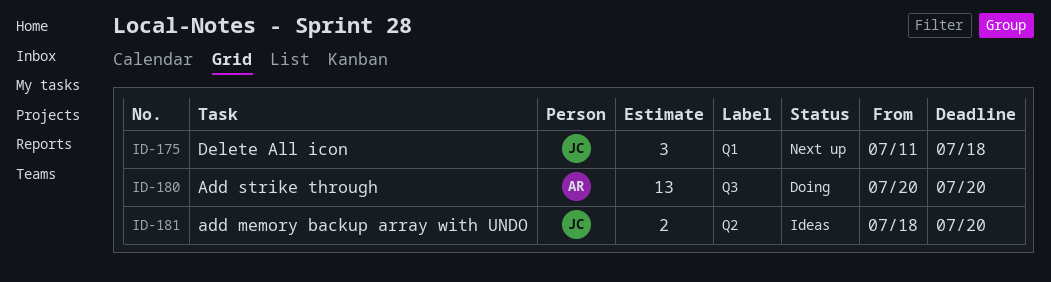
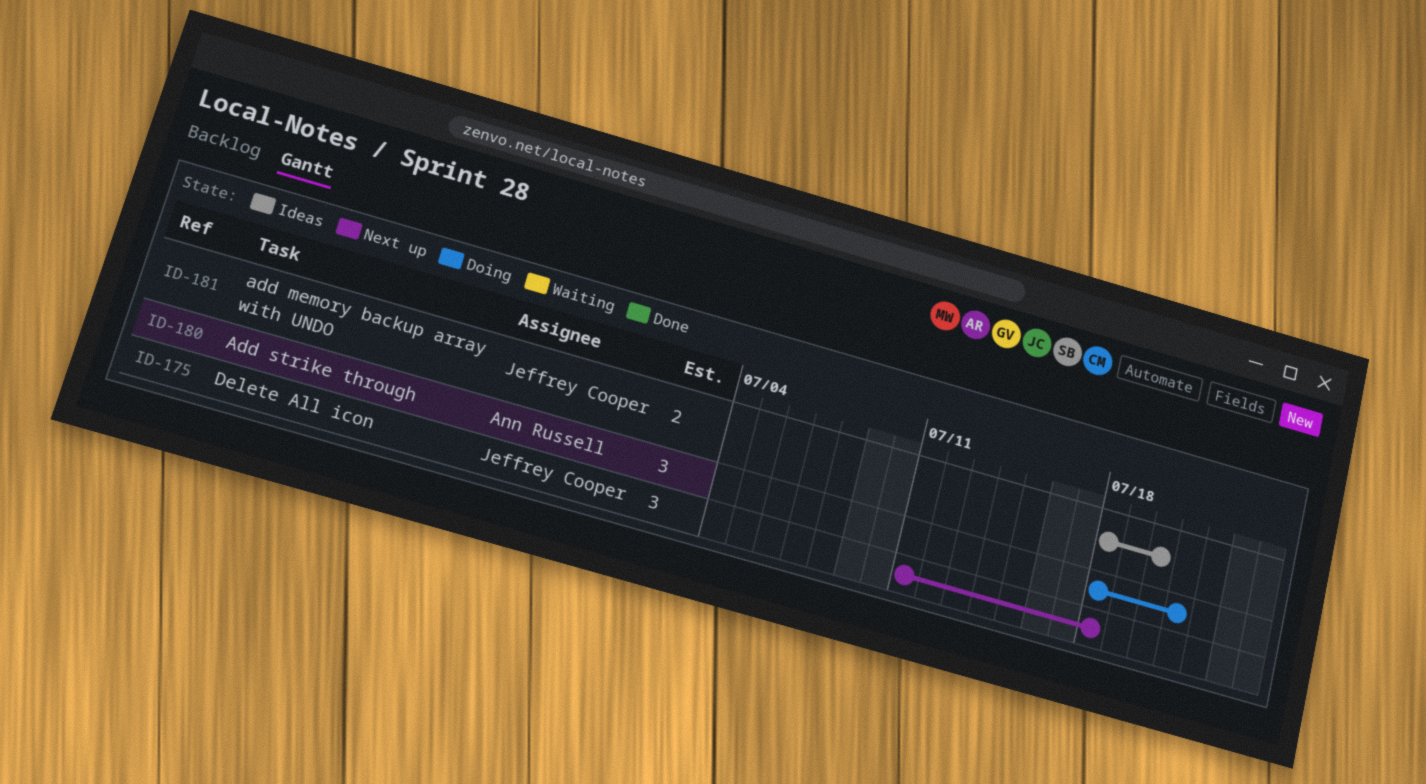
ID-180, estimate: 13 -> 3
ID-180, start: Jul 20 -> Jul 18
ID-180, due: Jul 20 -> Jul 21

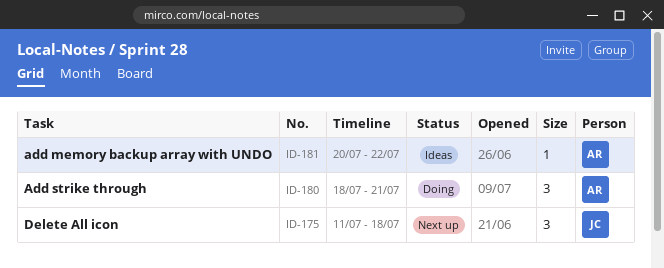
ID-181, owner: Jeffrey Cooper -> Ann Russell
ID-181, estimate: 2 -> 1
ID-181, start: Jul 18 -> Jul 20
ID-181, due: Jul 20 -> Jul 22

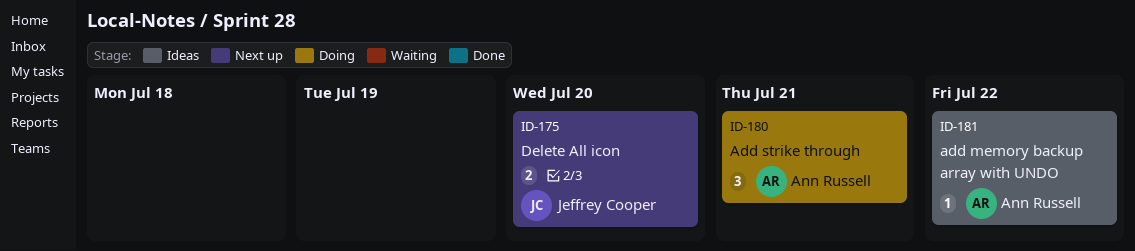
ID-175, estimate: 3 -> 2
ID-175, due: Jul 18 -> Jul 20

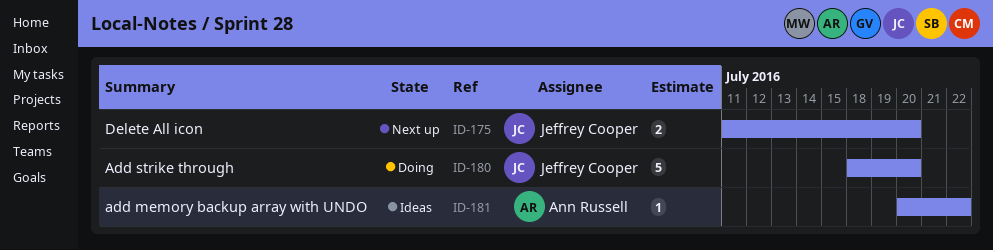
ID-180, owner: Ann Russell -> Jeffrey Cooper
ID-180, estimate: 3 -> 5
ID-180, due: Jul 21 -> Jul 20

